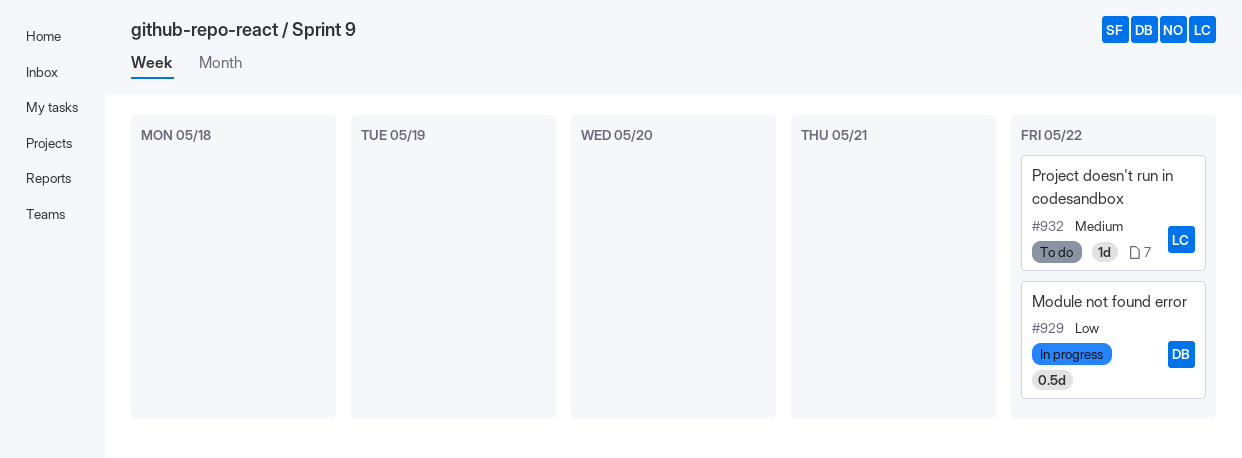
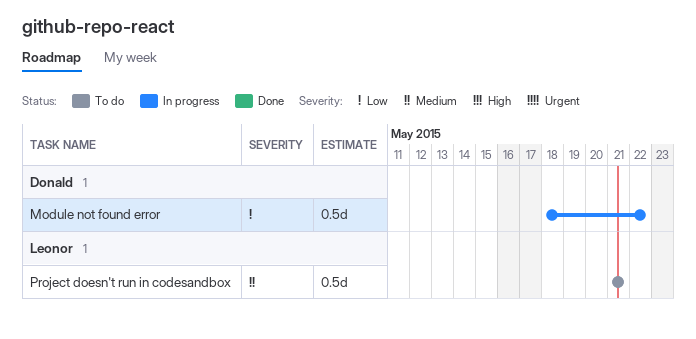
Project doesn't run in codesandbox, estimate: 1d -> 0.5d
Project doesn't run in codesandbox, due: May 22 -> May 21

